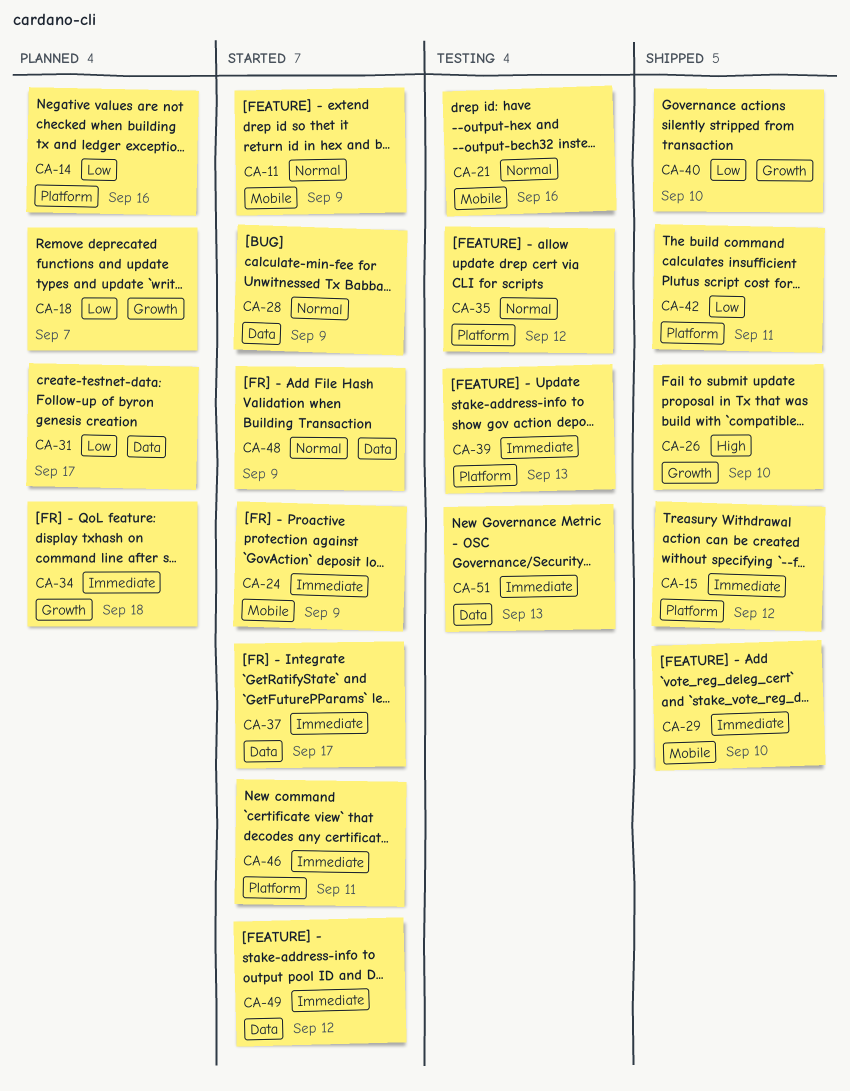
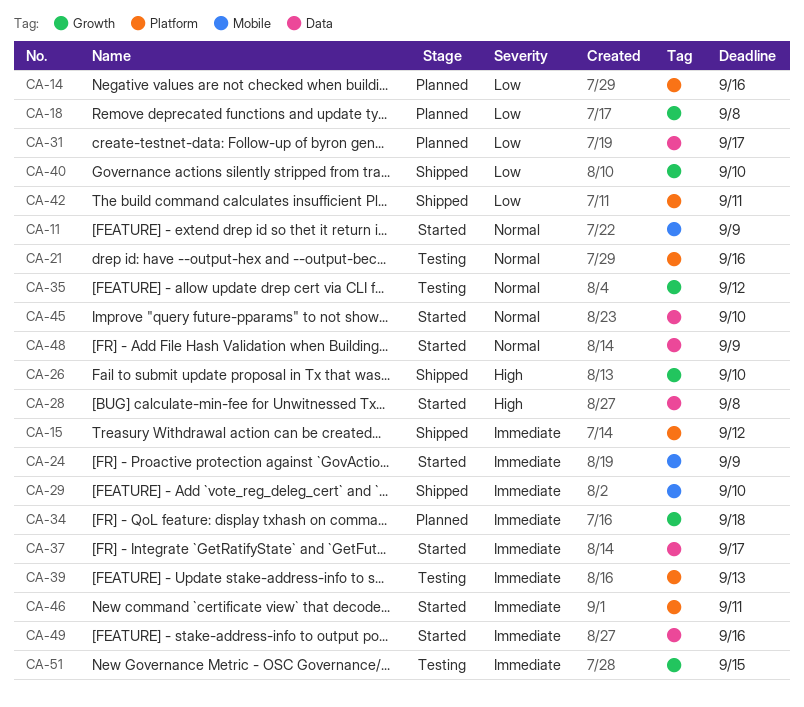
CA-18, due: Sep 7 -> Sep 8
CA-21, label: Mobile -> Platform
CA-28, priority: Normal -> High
CA-28, due: Sep 9 -> Sep 8
CA-35, label: Platform -> Growth
CA-45: none -> present
CA-49, due: Sep 12 -> Sep 16
CA-51, label: Data -> Growth
CA-51, due: Sep 13 -> Sep 15

